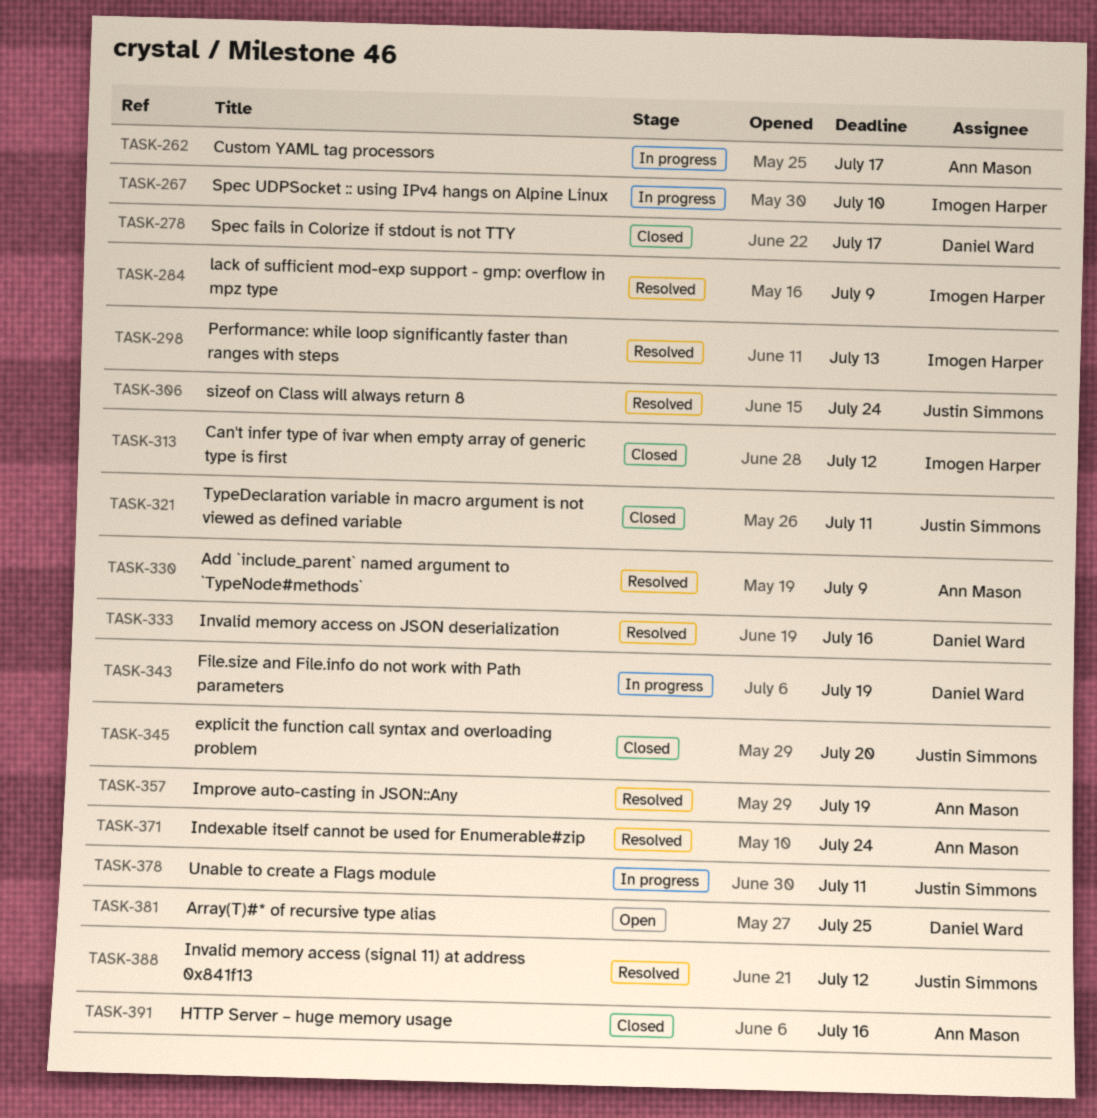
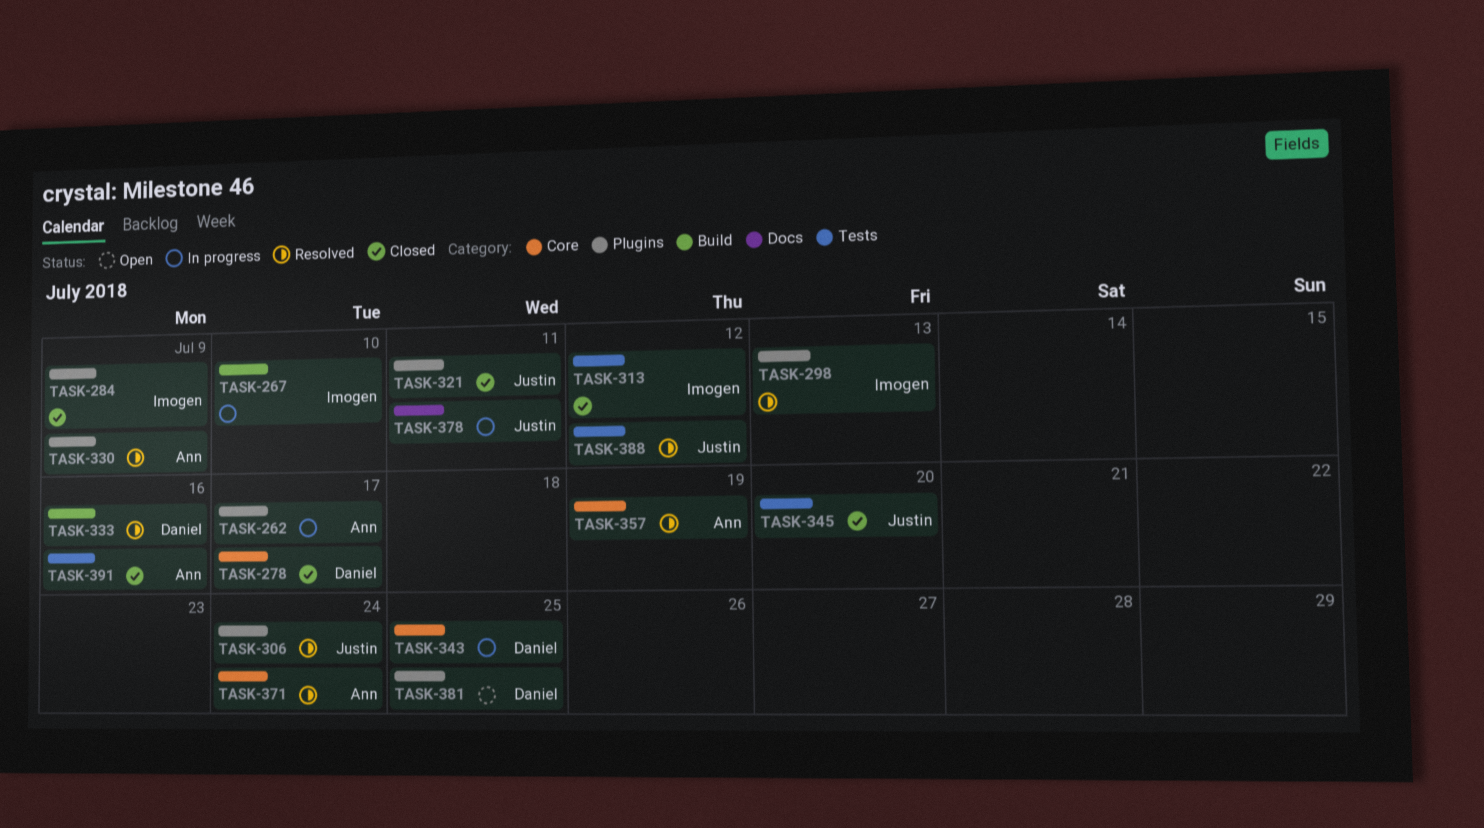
TASK-284, status: Resolved -> Closed
TASK-343, due: Jul 19 -> Jul 25

